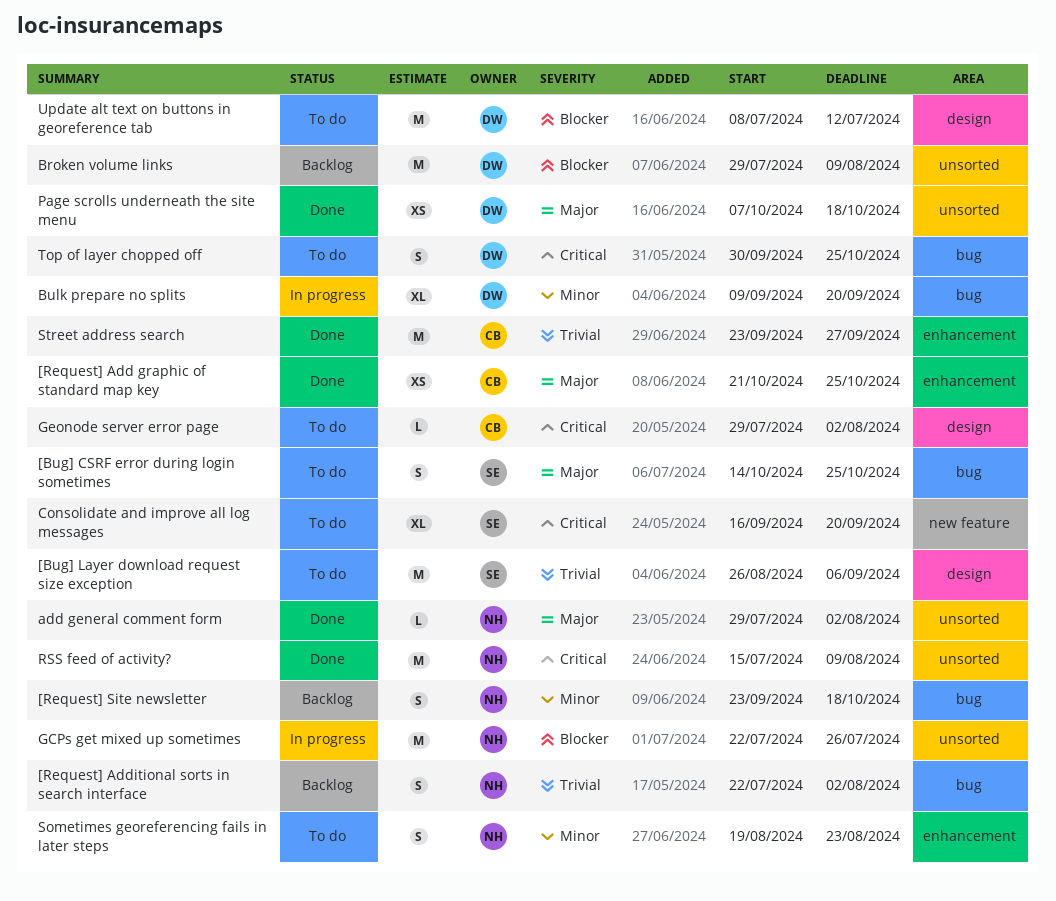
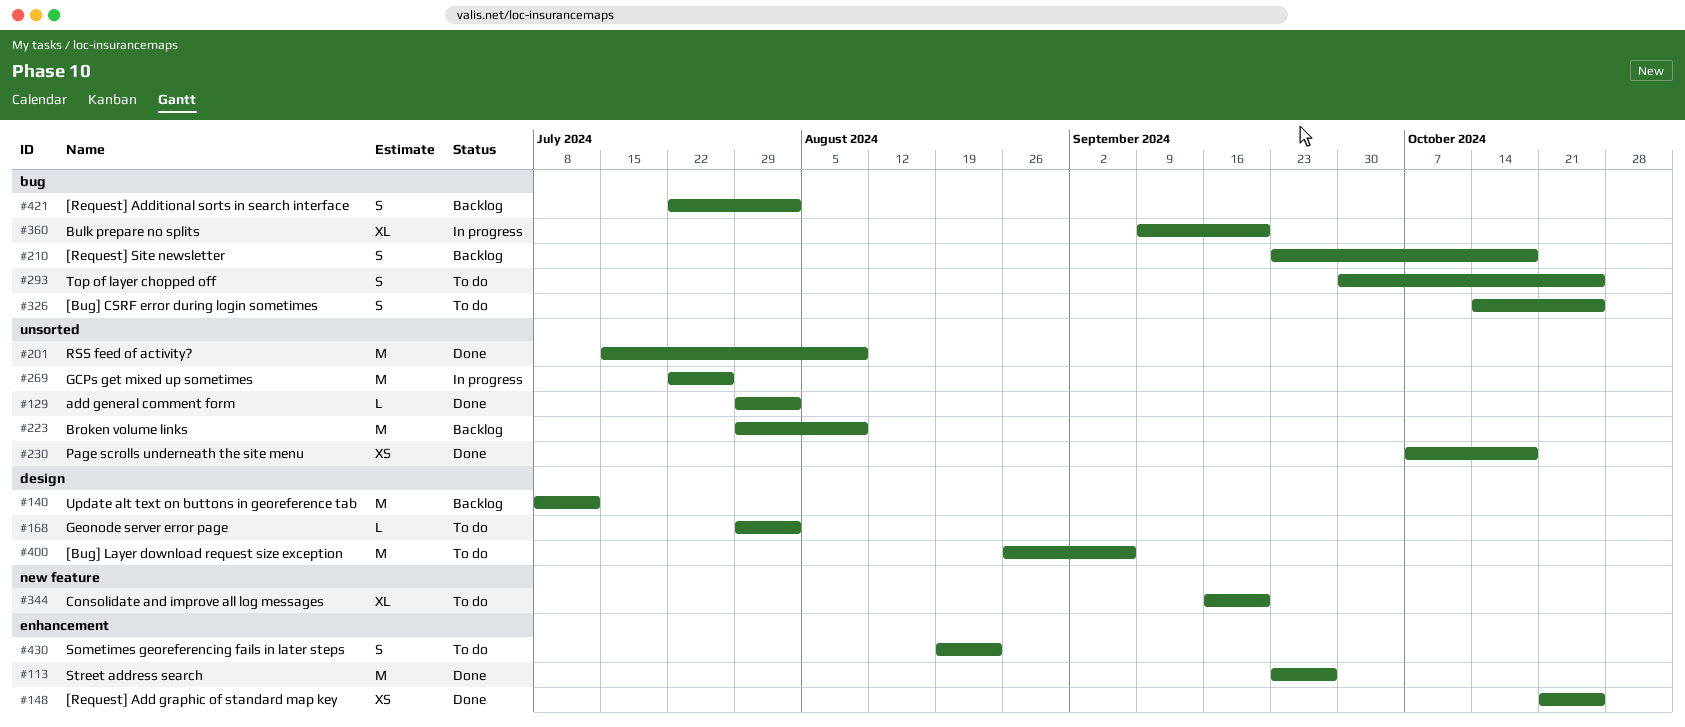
Update alt text on buttons in georeference tab, status: To do -> Backlog

